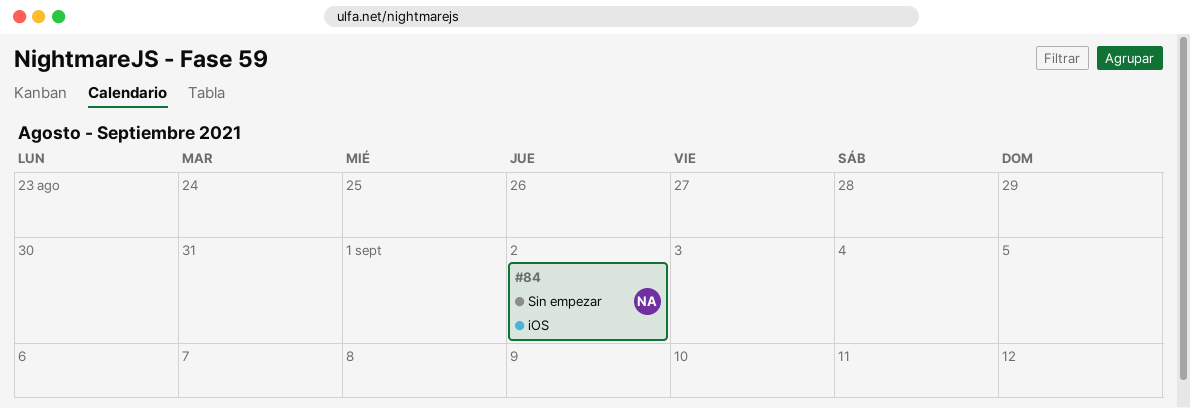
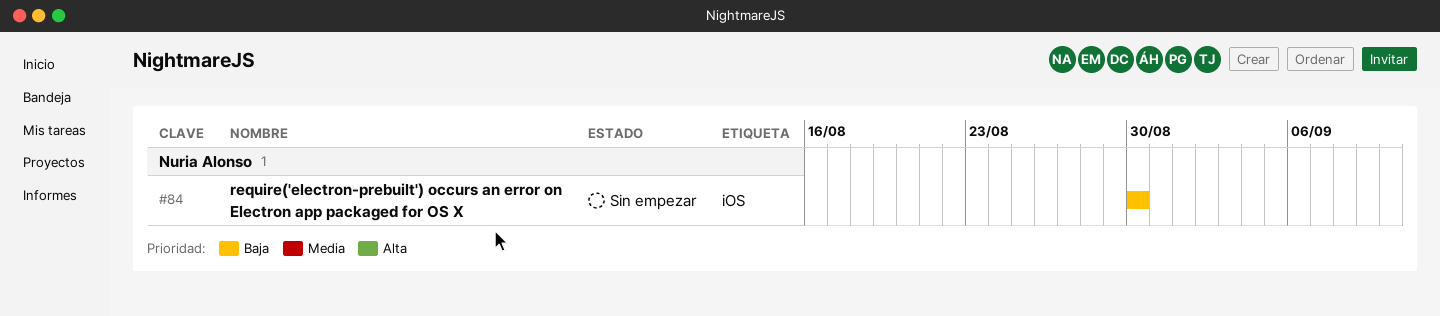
#84, due: Sep 2 -> Aug 30

